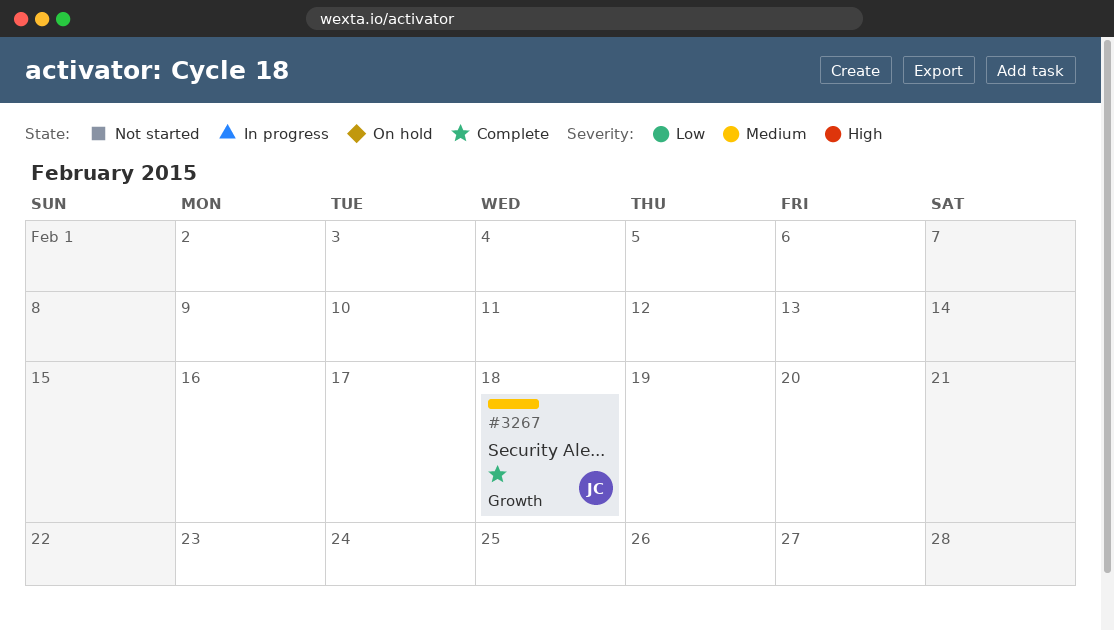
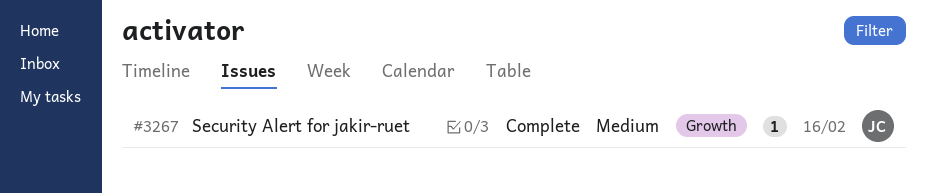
#3267, due: Feb 18 -> Feb 16

